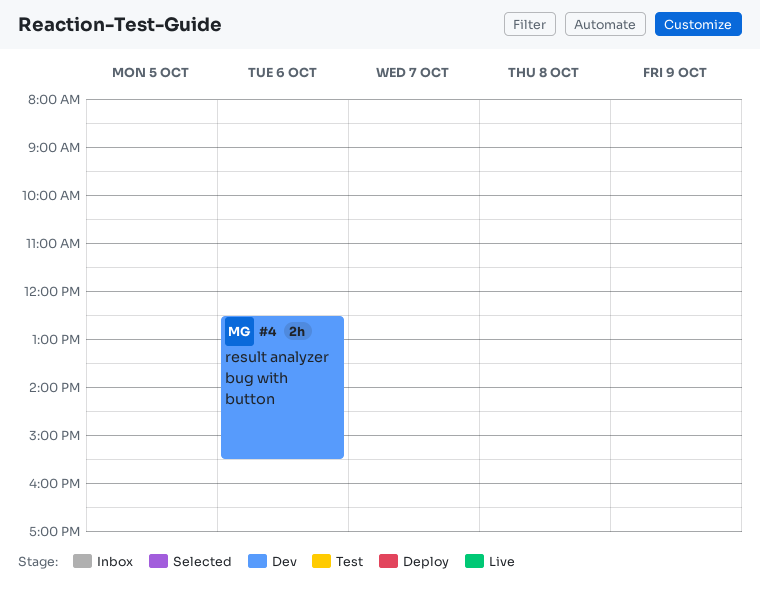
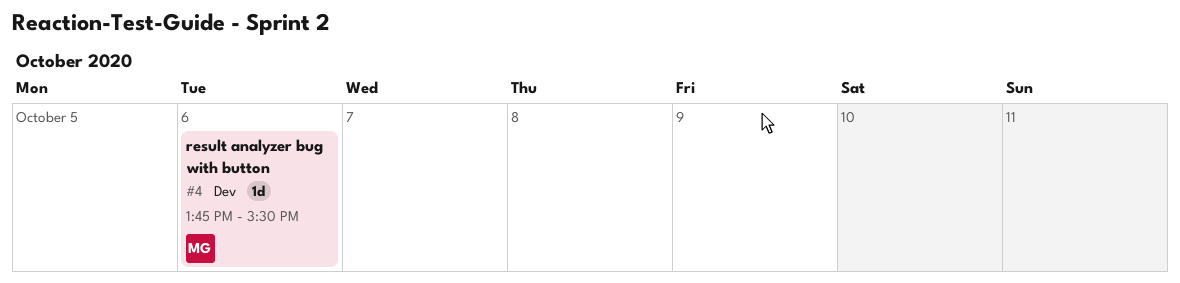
#4, estimate: 2h -> 1d
#4, begins: 12:30 -> 13:45

